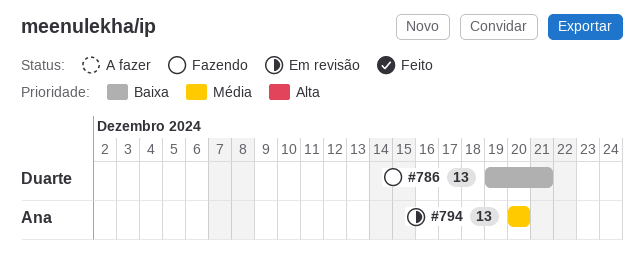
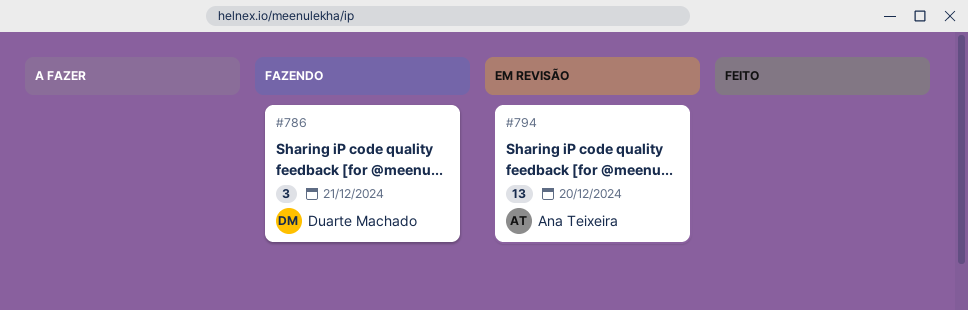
#786, estimate: 13 -> 3

